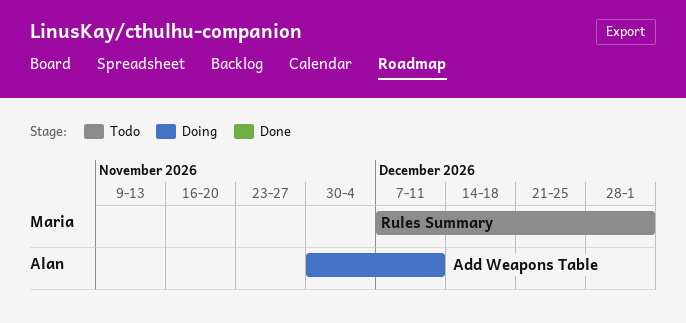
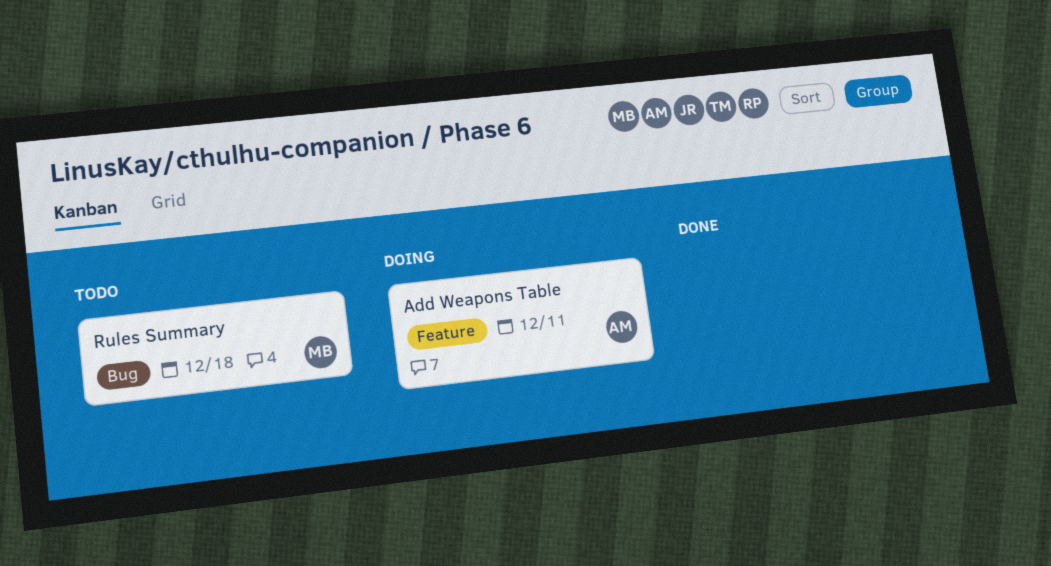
Rules Summary, due: Jan 1 -> Dec 18

